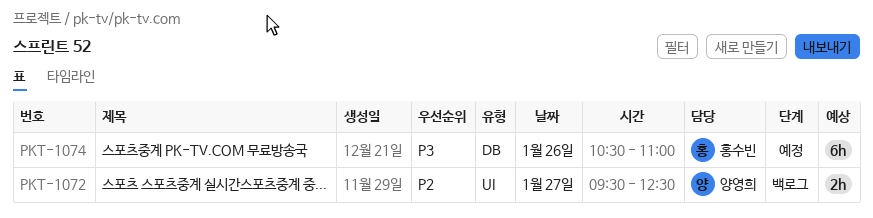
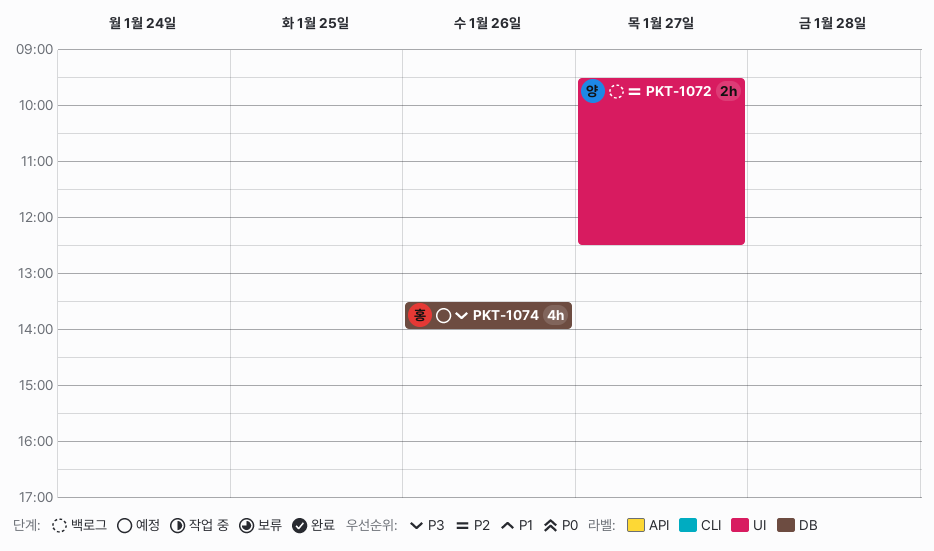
PKT-1074, estimate: 6h -> 4h
PKT-1074, begins: 10:30 -> 13:30
PKT-1074, ends: 11:00 -> 14:00

